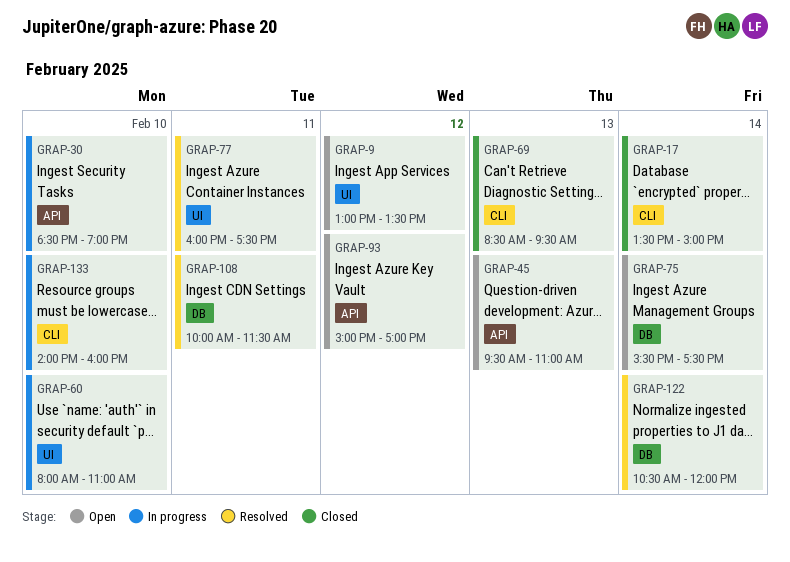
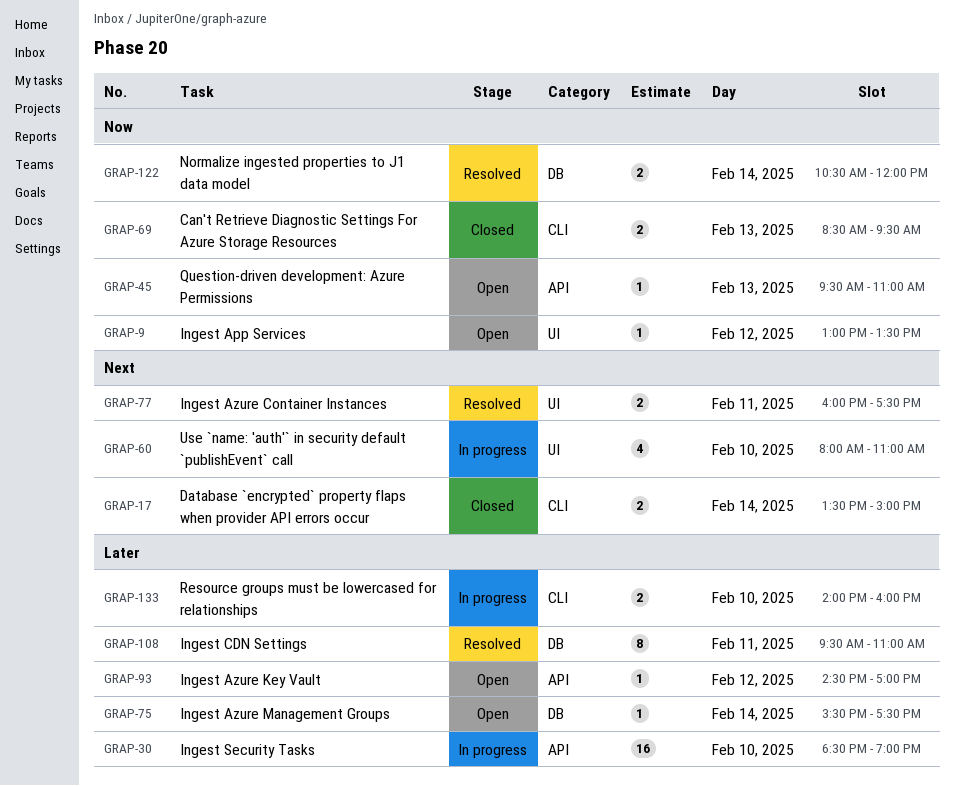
GRAP-93, begins: 15:00 -> 14:30
GRAP-108, begins: 10:00 -> 09:30
GRAP-108, ends: 11:30 -> 11:00

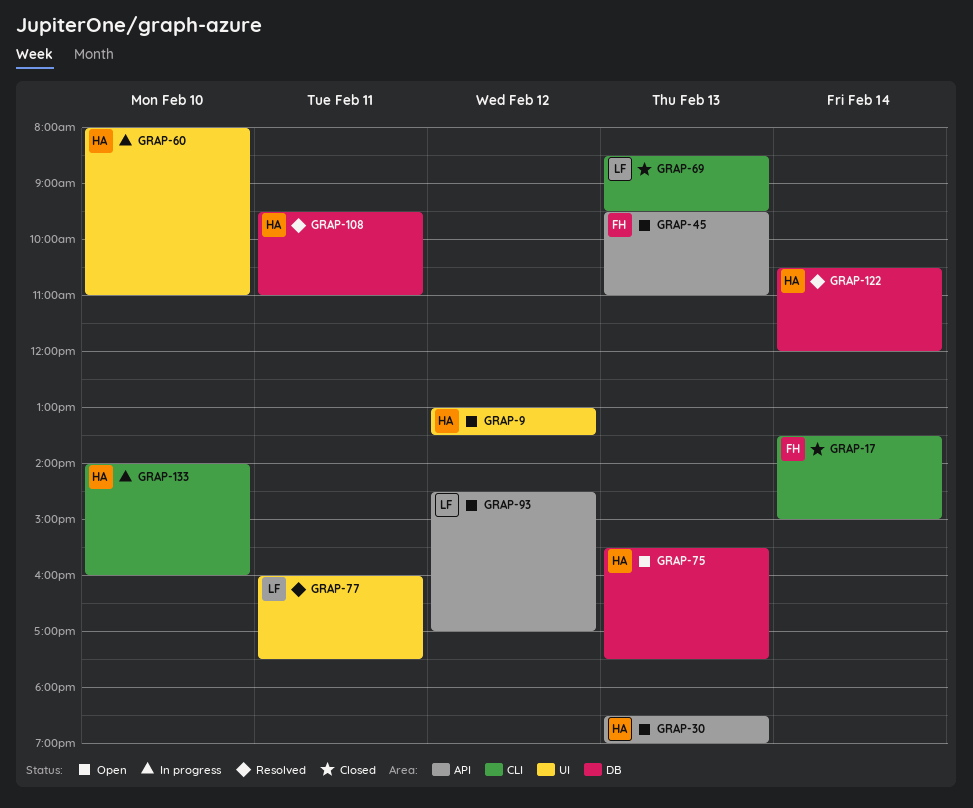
GRAP-30, status: In progress -> Open
GRAP-30, day: Feb 10 -> Feb 13
GRAP-75, day: Feb 14 -> Feb 13

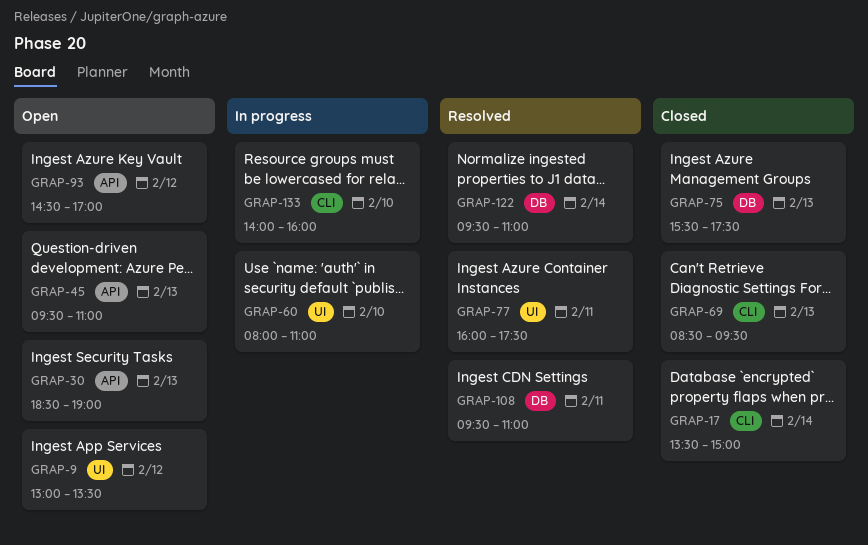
GRAP-75, status: Open -> Closed
GRAP-122, begins: 10:30 -> 09:30
GRAP-122, ends: 12:00 -> 11:00

